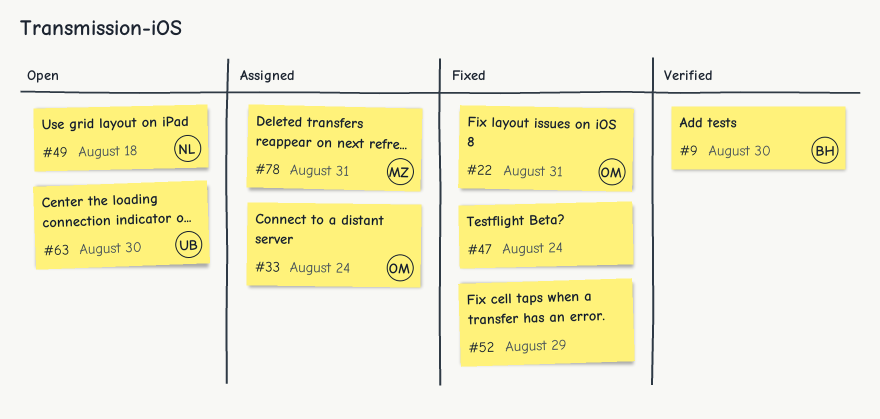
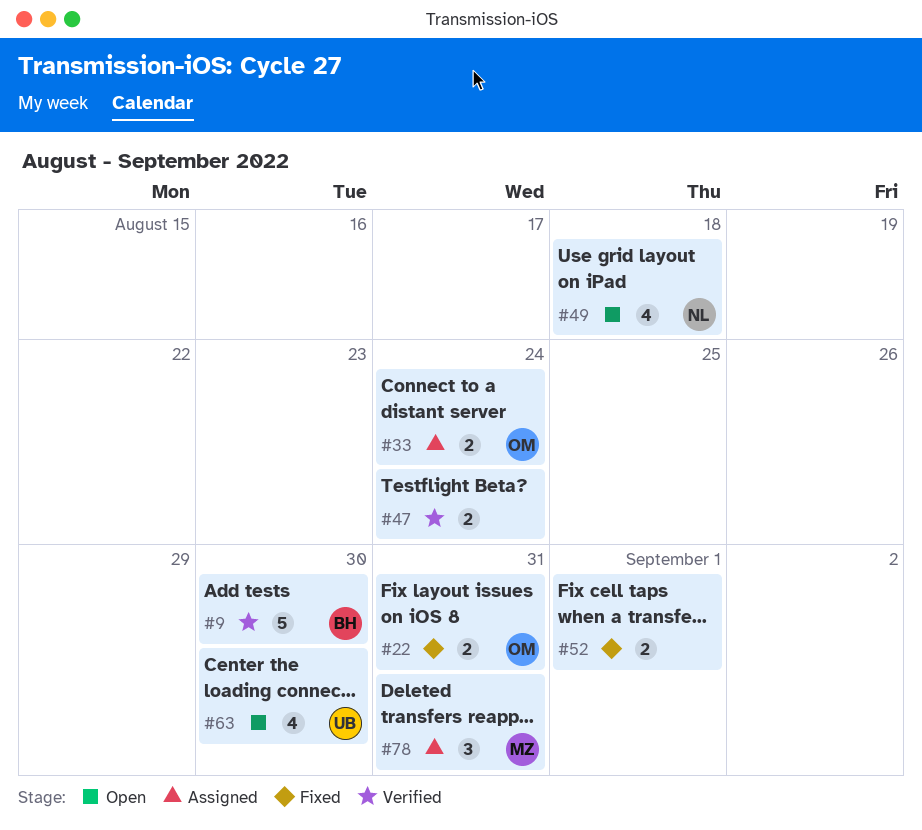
#47, status: Fixed -> Verified
#52, due: Aug 29 -> Sep 1

